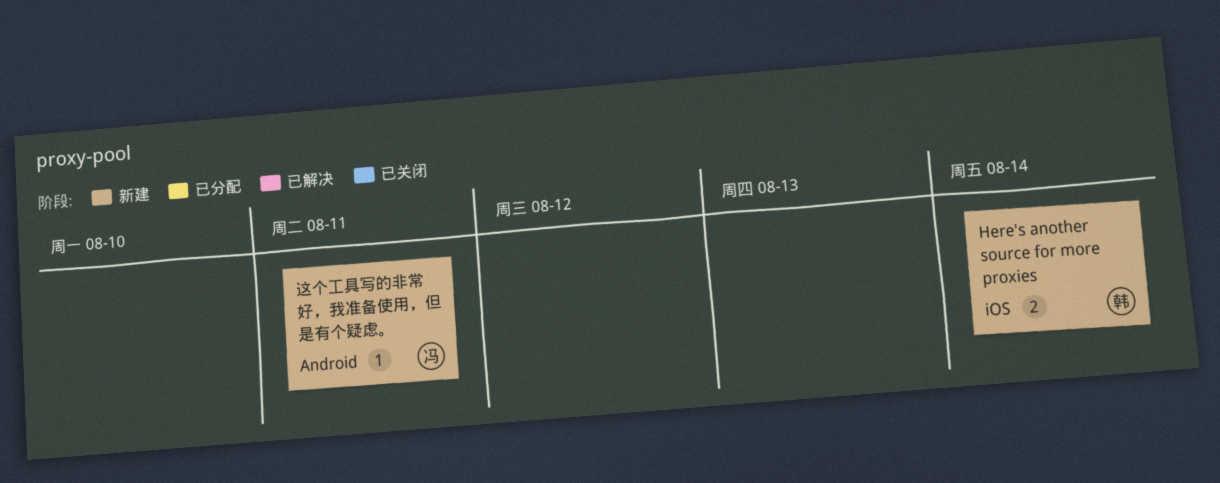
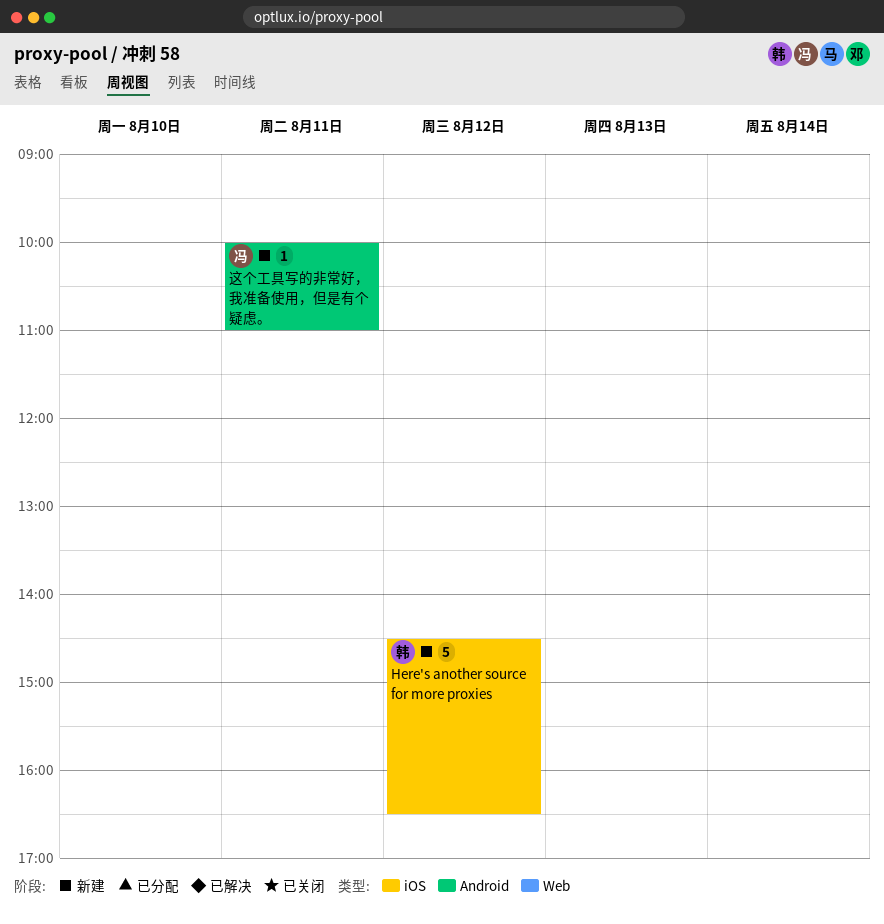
Here's another source for more proxies, estimate: 2 -> 5
Here's another source for more proxies, day: Aug 14 -> Aug 12

